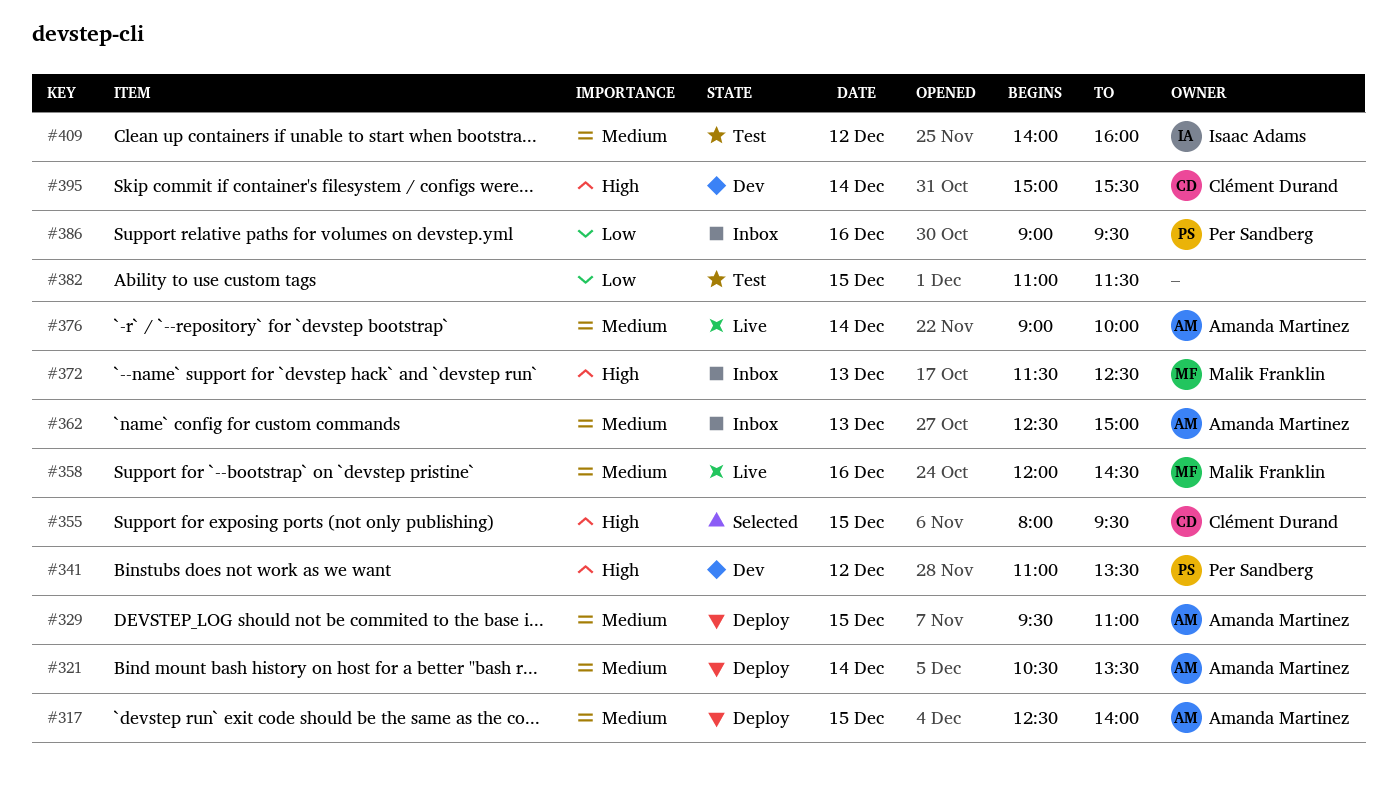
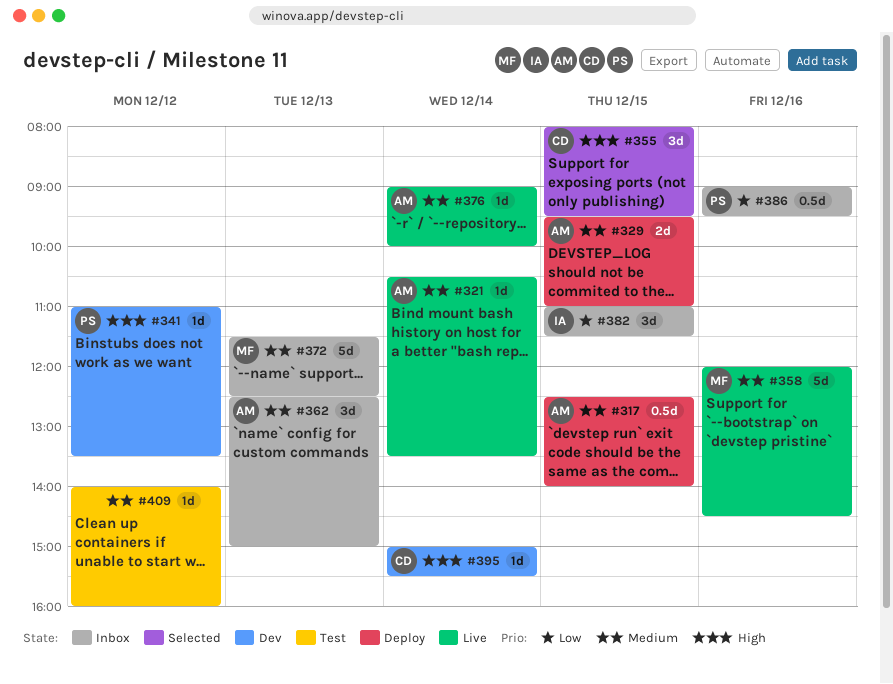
#321, status: Deploy -> Live
#372, priority: High -> Medium
#382, status: Test -> Inbox
#382, owner: none -> Isaac Adams
#409, owner: Isaac Adams -> none

